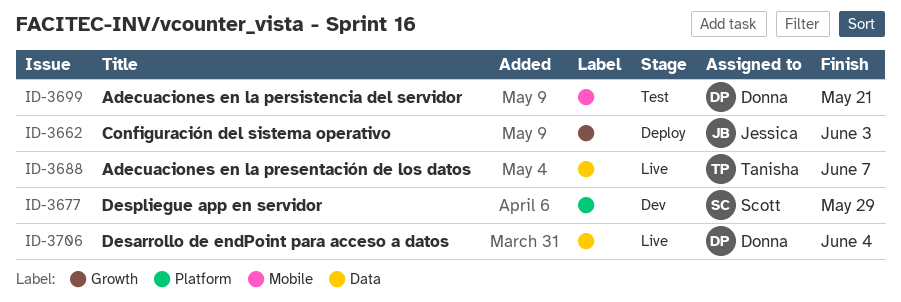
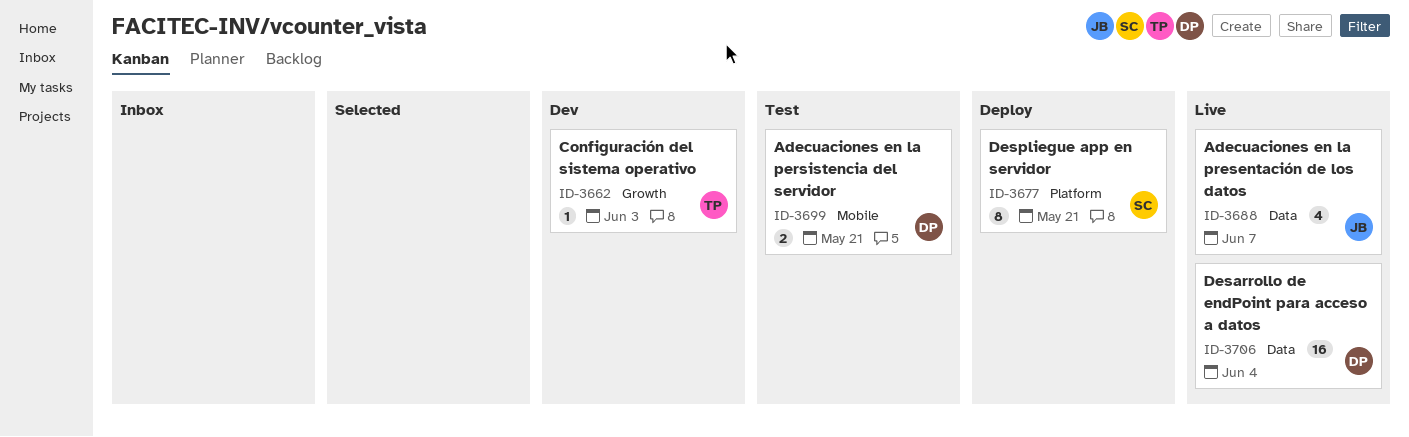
ID-3662, status: Deploy -> Dev
ID-3662, owner: Jessica -> Tanisha
ID-3677, status: Dev -> Deploy
ID-3677, due: May 29 -> May 21
ID-3688, owner: Tanisha -> Jessica

